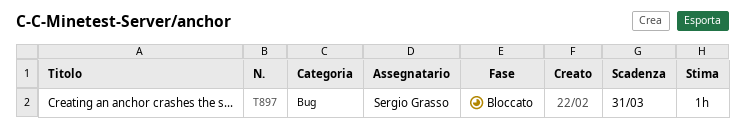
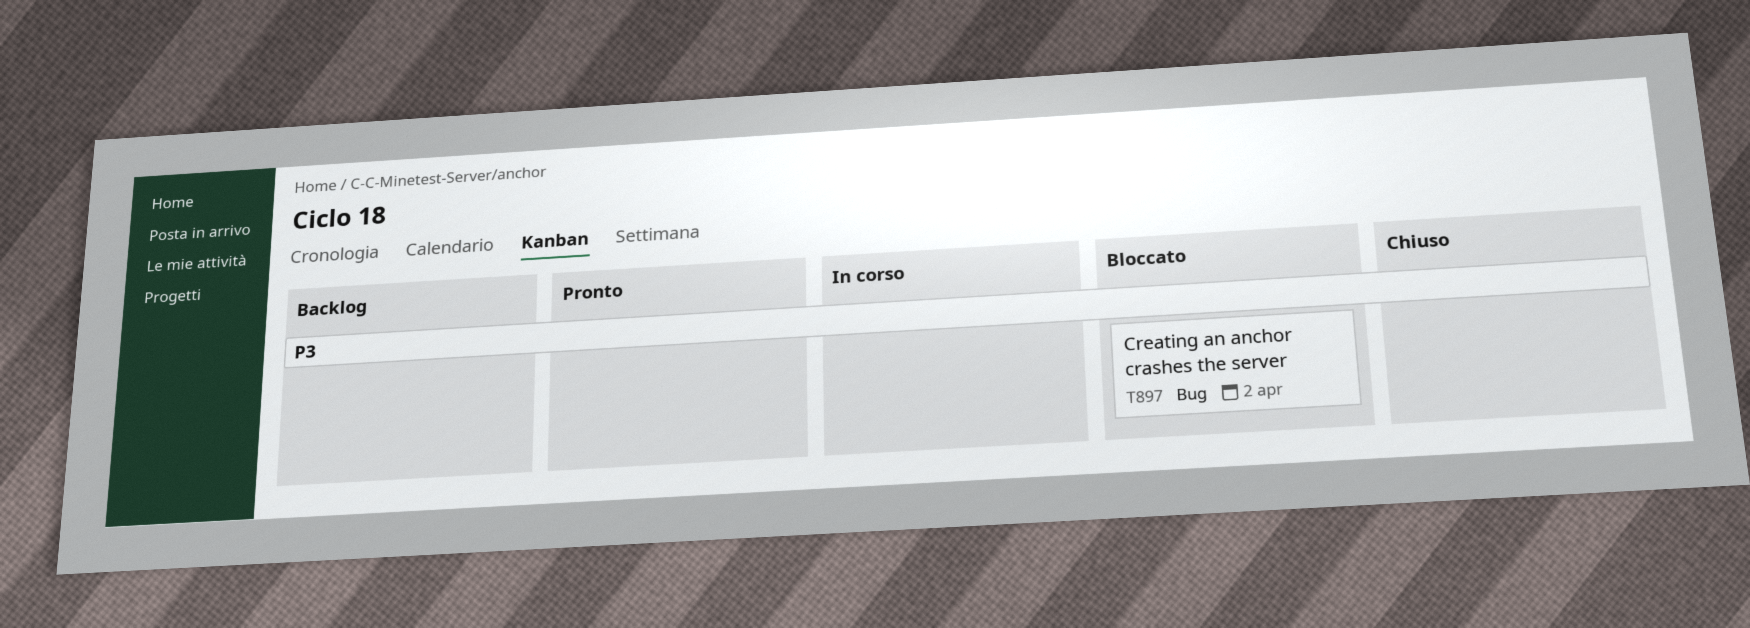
T897, due: Mar 31 -> Apr 2

